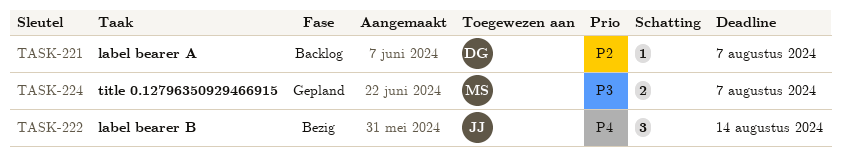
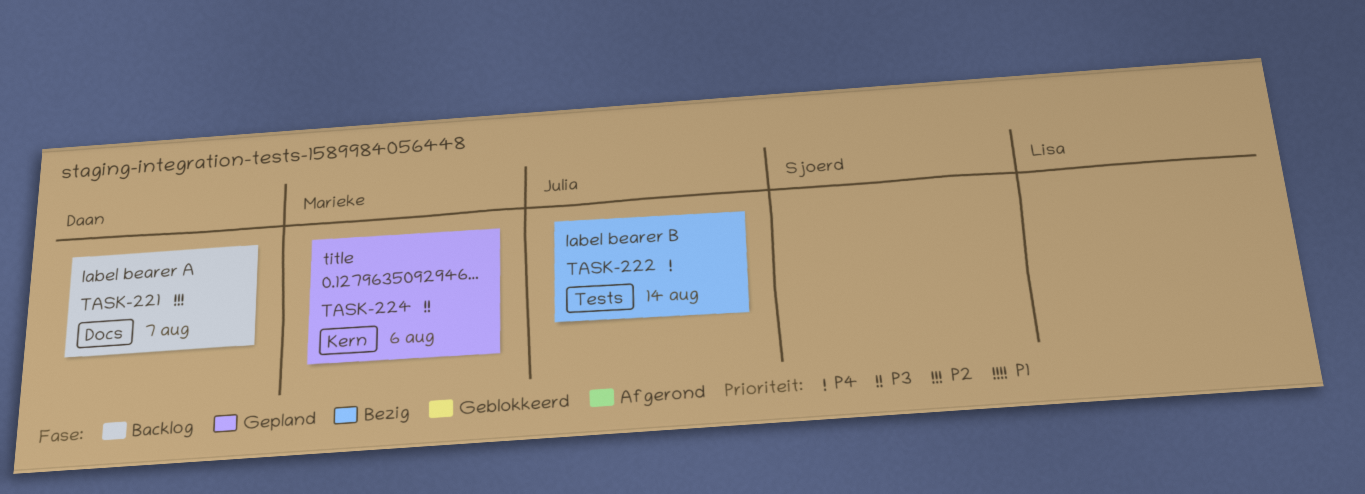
TASK-224, due: Aug 7 -> Aug 6

